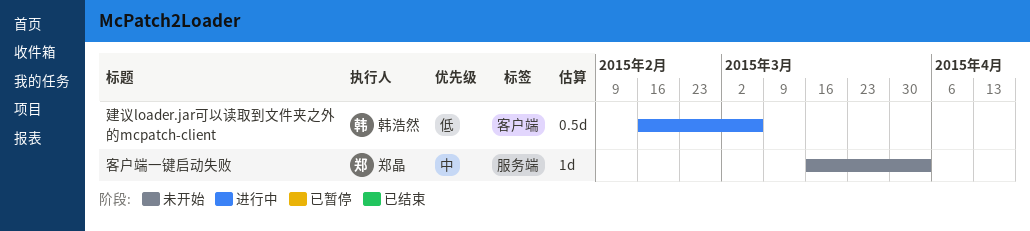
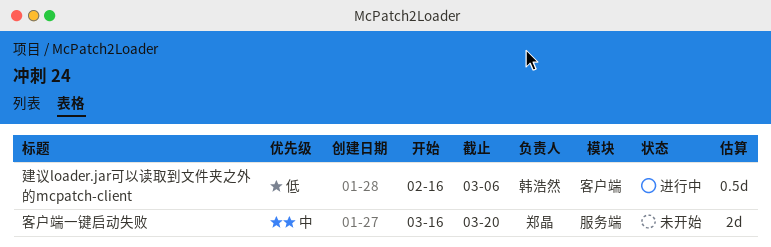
客户端一键启动失败, estimate: 1d -> 2d
客户端一键启动失败, due: Apr 3 -> Mar 20

